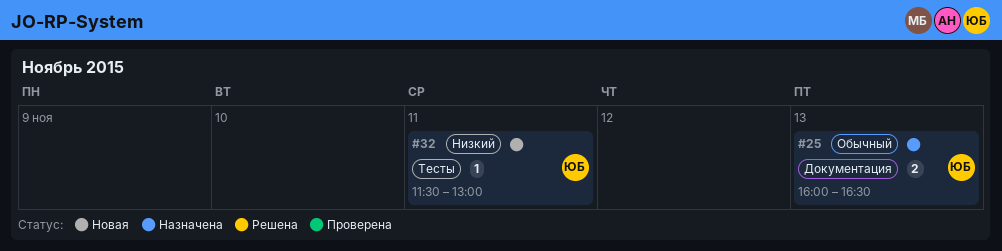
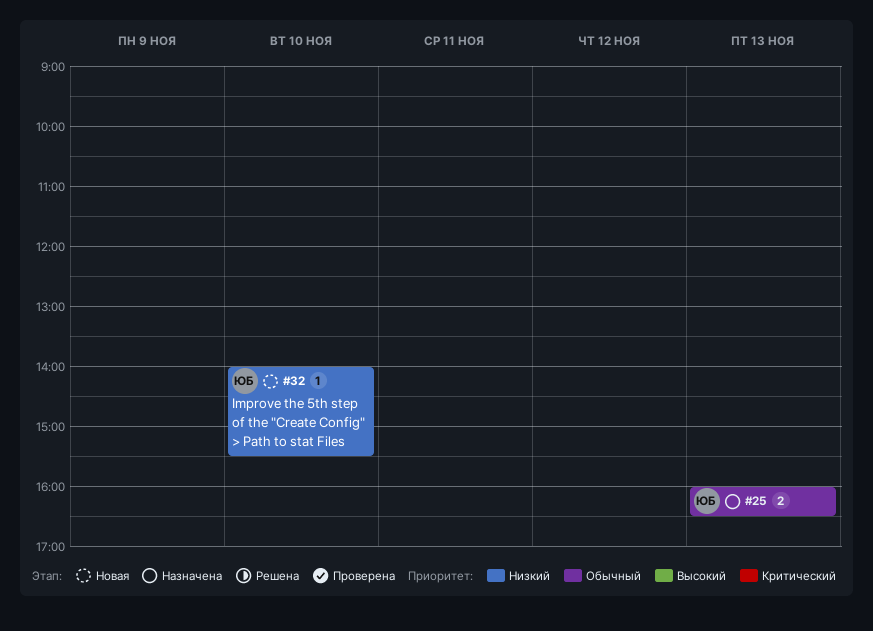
#32, day: Nov 11 -> Nov 10
#32, begins: 11:30 -> 14:00
#32, ends: 13:00 -> 15:30

